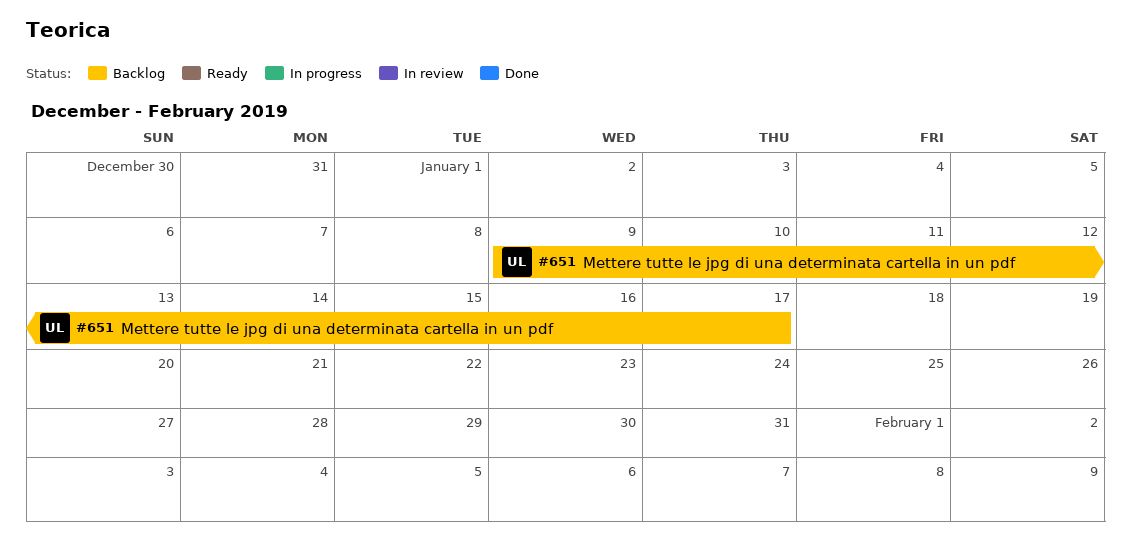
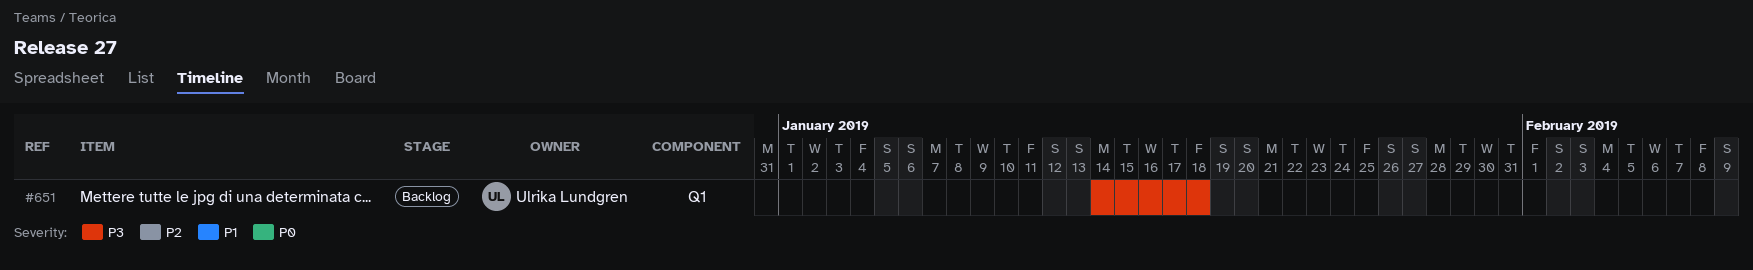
#651, start: Jan 9 -> Jan 14
#651, due: Jan 17 -> Jan 18

